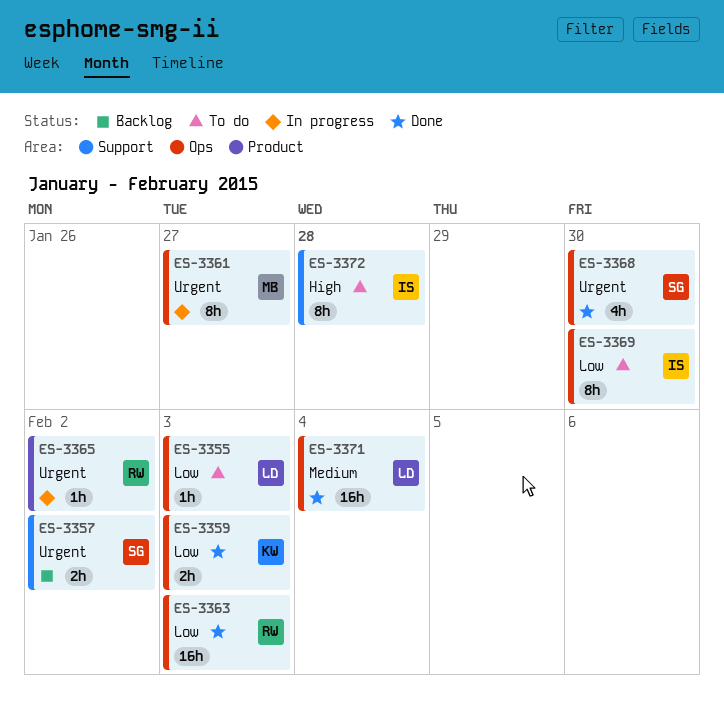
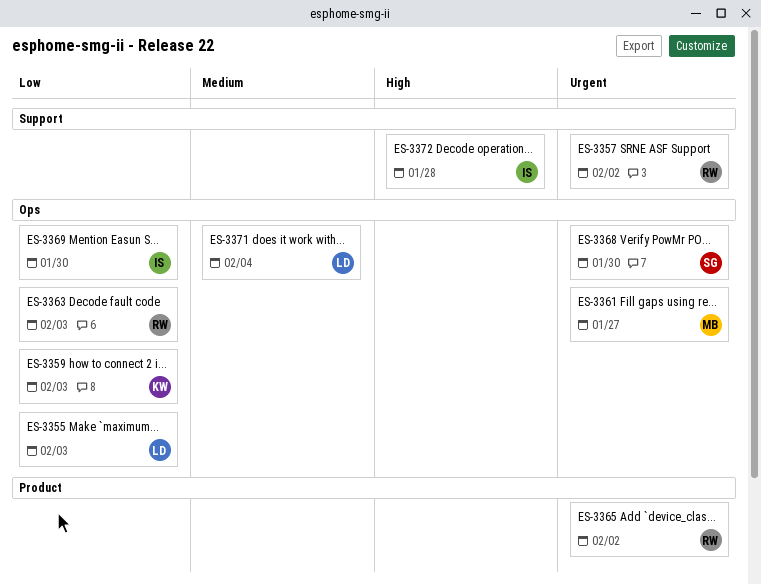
ES-3357, owner: SG -> RW

